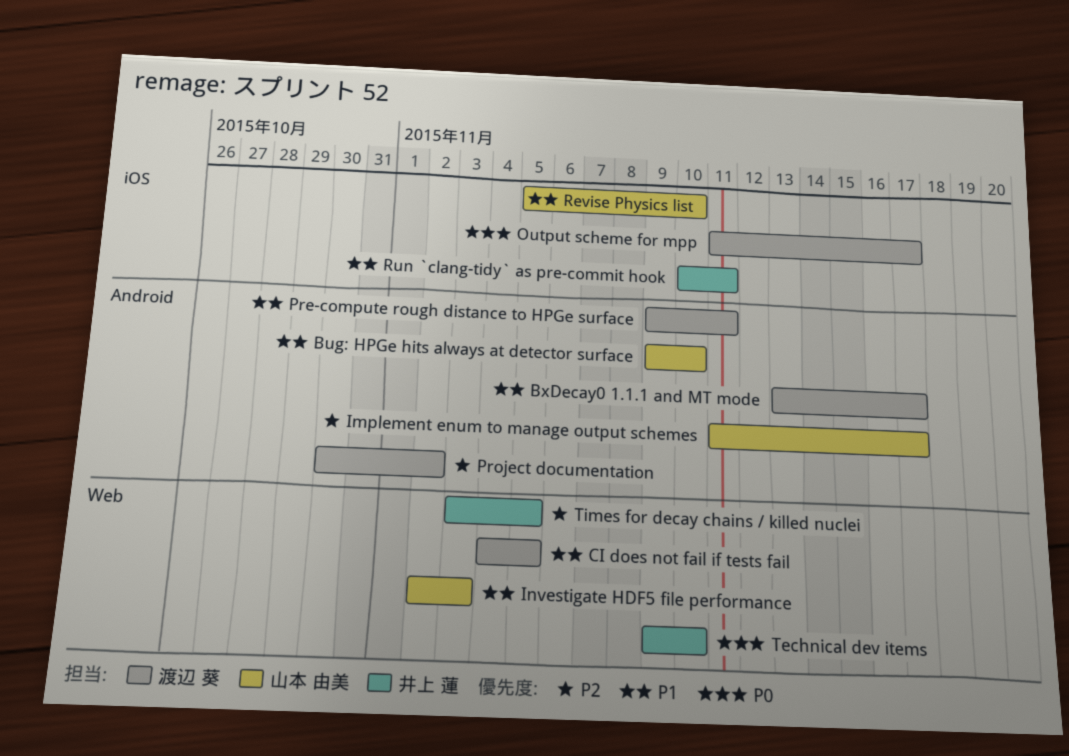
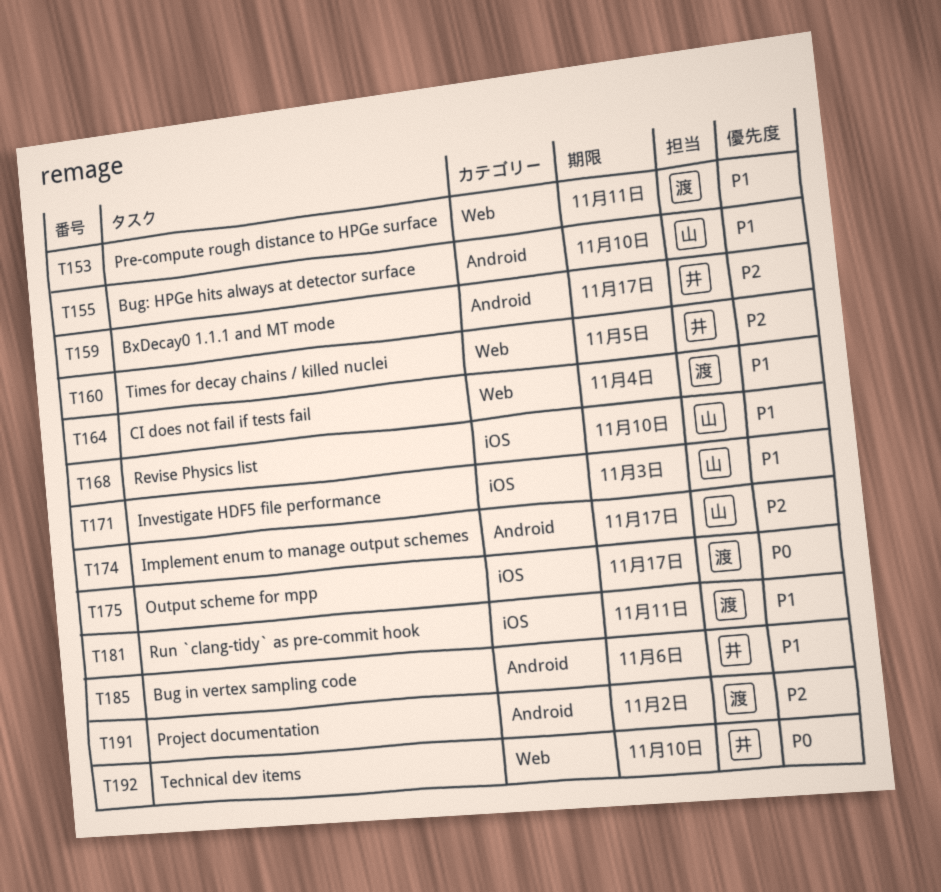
Bug in vertex sampling code: none -> present
BxDecay0 1.1.1 and MT mode, owner: 渡辺 葵 -> 井上 蓮
BxDecay0 1.1.1 and MT mode, priority: P1 -> P2
CI does not fail if tests fail, due: Nov 5 -> Nov 4
Investigate HDF5 file performance, label: Web -> iOS
Pre-compute rough distance to HPGe surface, label: Android -> Web
Run `clang-tidy` as pre-commit hook, owner: 井上 蓮 -> 渡辺 葵

